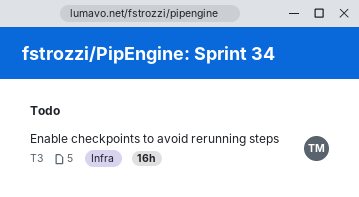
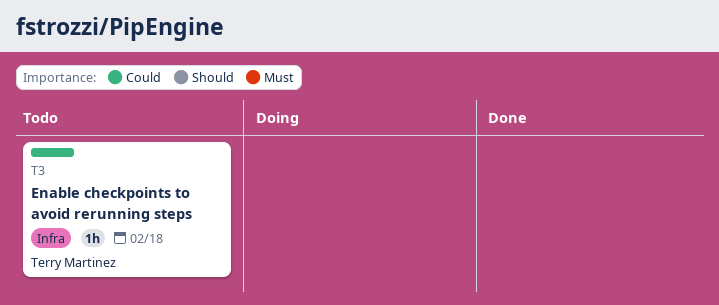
T3, estimate: 16h -> 1h

